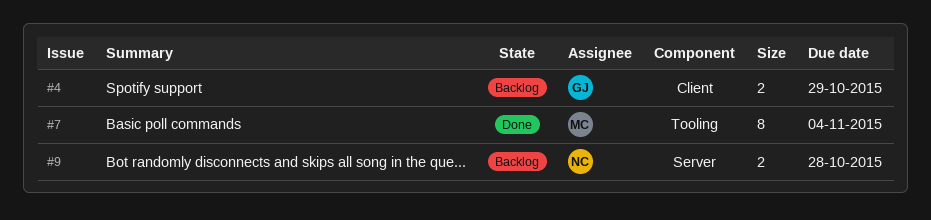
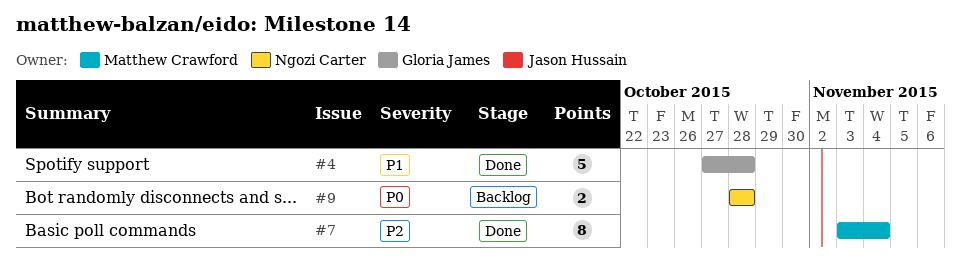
#4, status: Backlog -> Done
#4, estimate: 2 -> 5
#4, due: Oct 29 -> Oct 28

